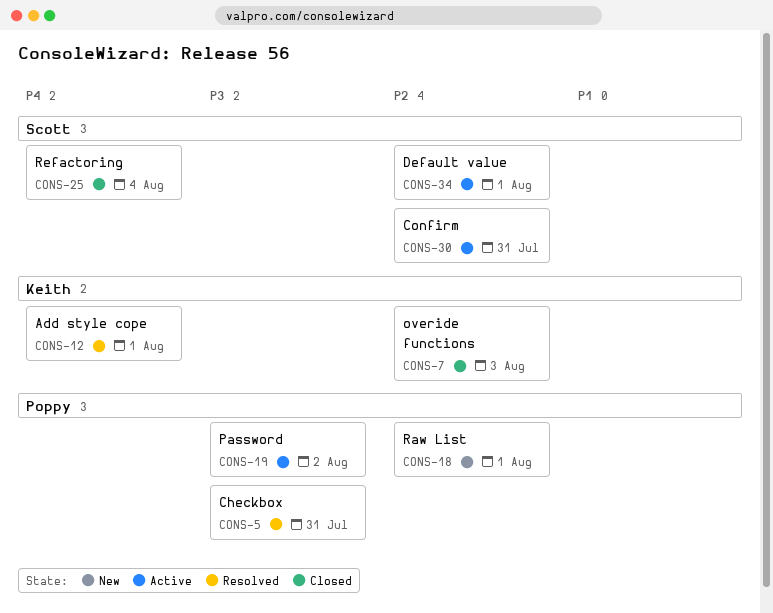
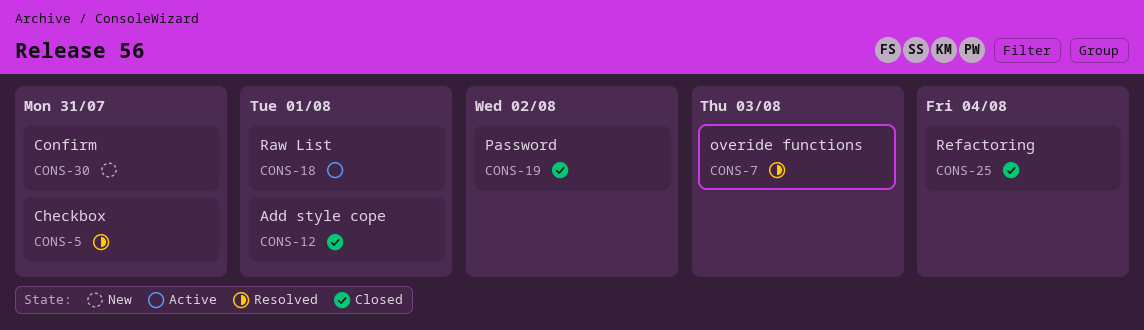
CONS-7, status: Closed -> Resolved
CONS-12, status: Resolved -> Closed
CONS-18, status: New -> Active
CONS-19, status: Active -> Closed
CONS-30, status: Active -> New
CONS-34: present -> none

